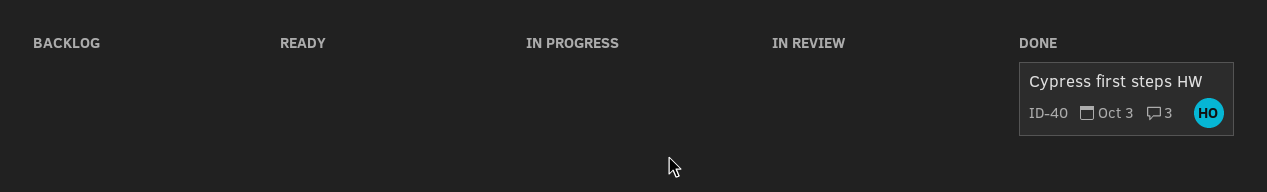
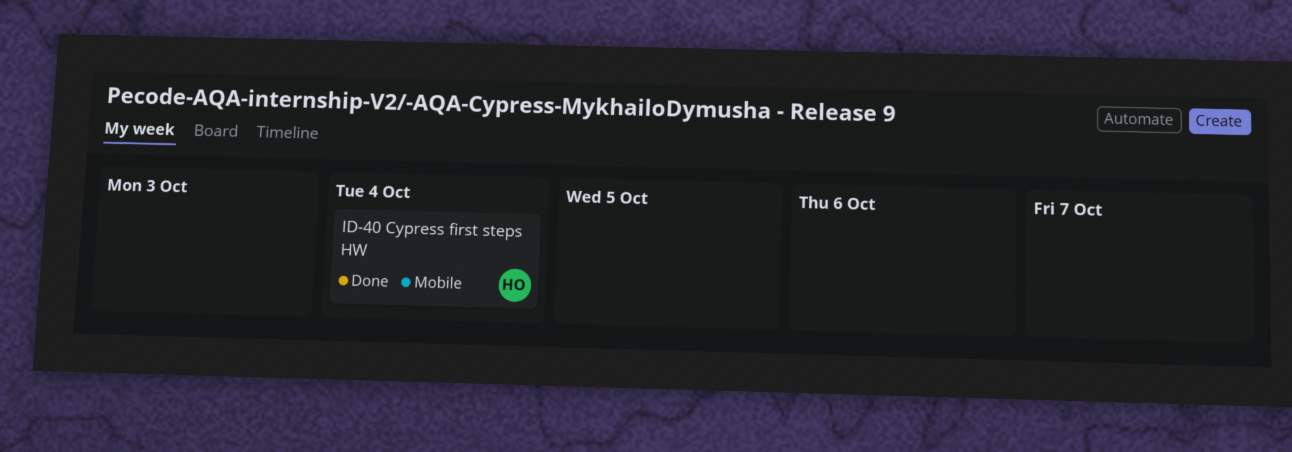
ID-40, due: Oct 3 -> Oct 4

